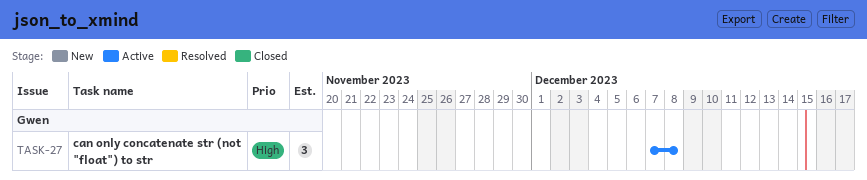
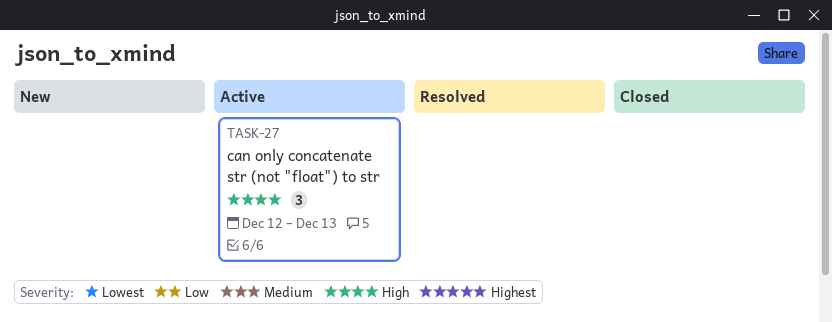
TASK-27, start: Dec 7 -> Dec 12
TASK-27, due: Dec 8 -> Dec 13

